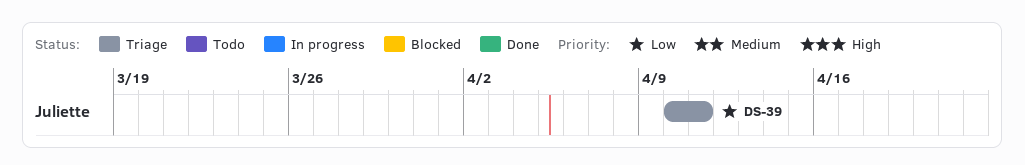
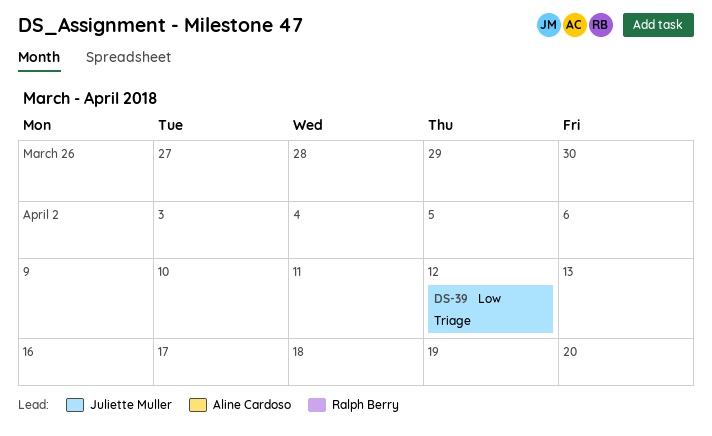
DS-39, due: Apr 11 -> Apr 12

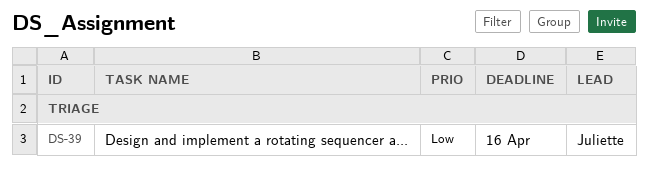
DS-39, due: Apr 12 -> Apr 16

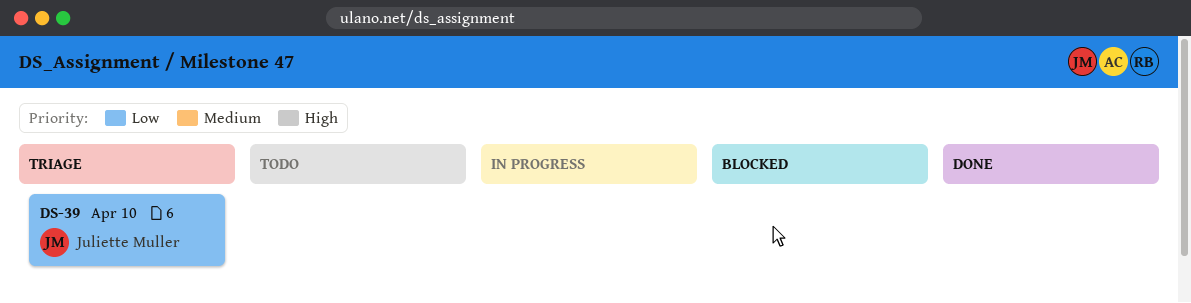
DS-39, due: Apr 16 -> Apr 10

